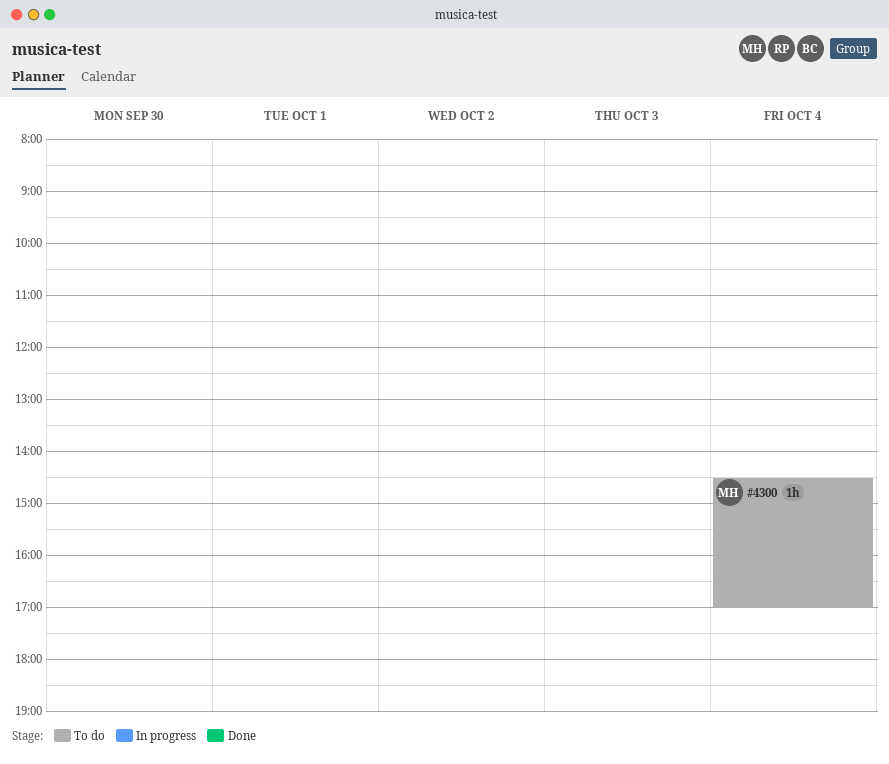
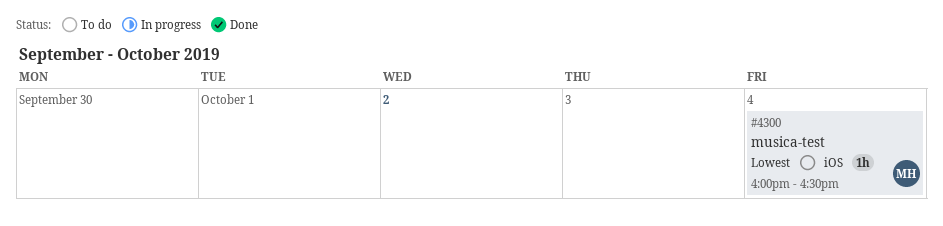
#4300, begins: 14:30 -> 16:00
#4300, ends: 17:00 -> 16:30

